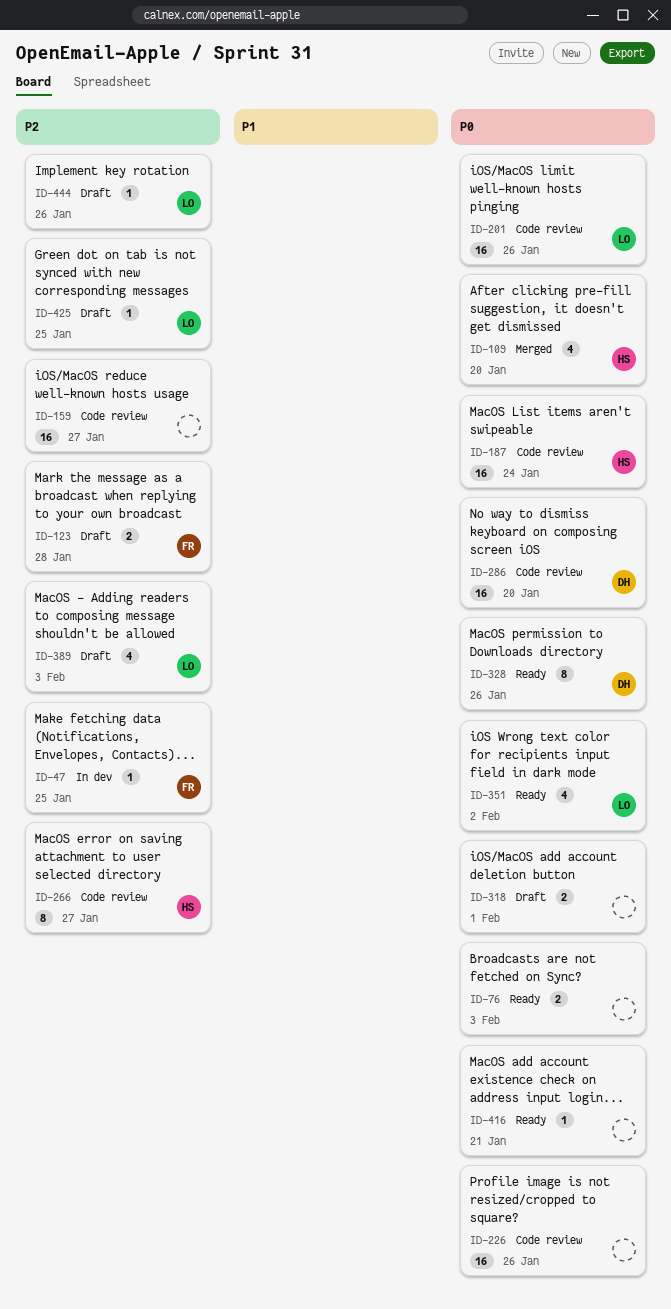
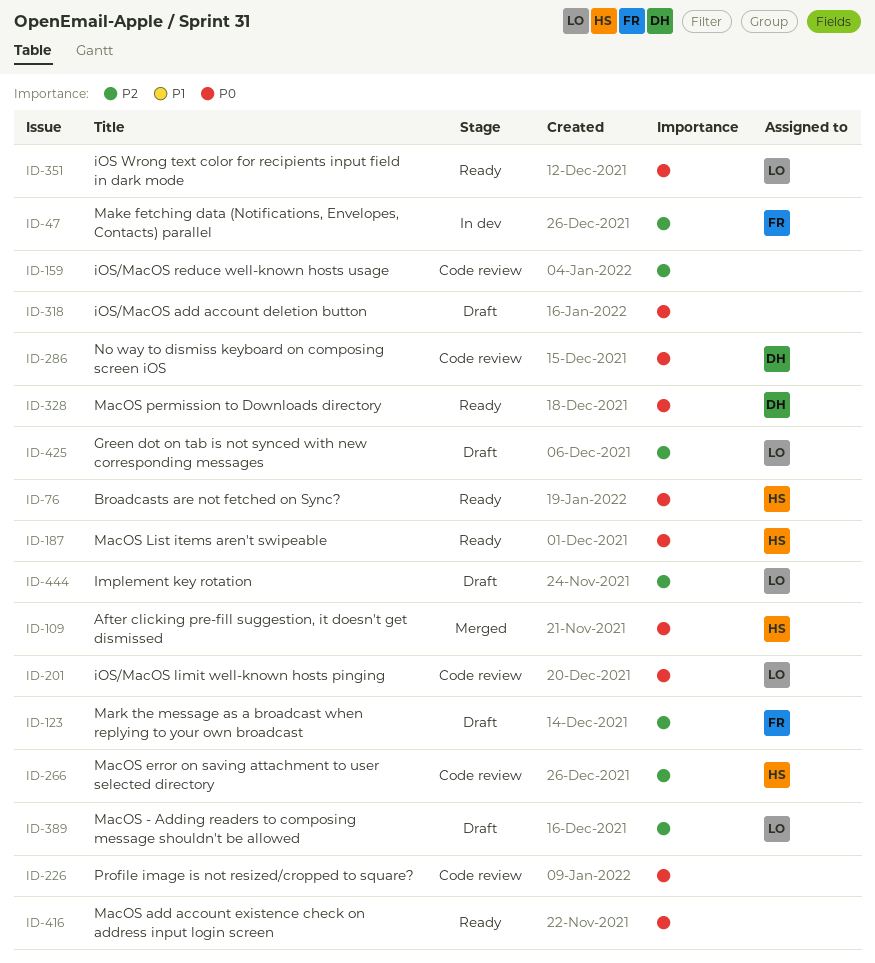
ID-76, owner: none -> HS
ID-187, status: Code review -> Ready

